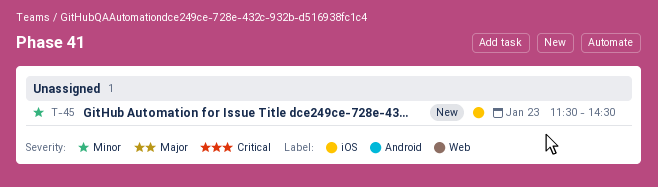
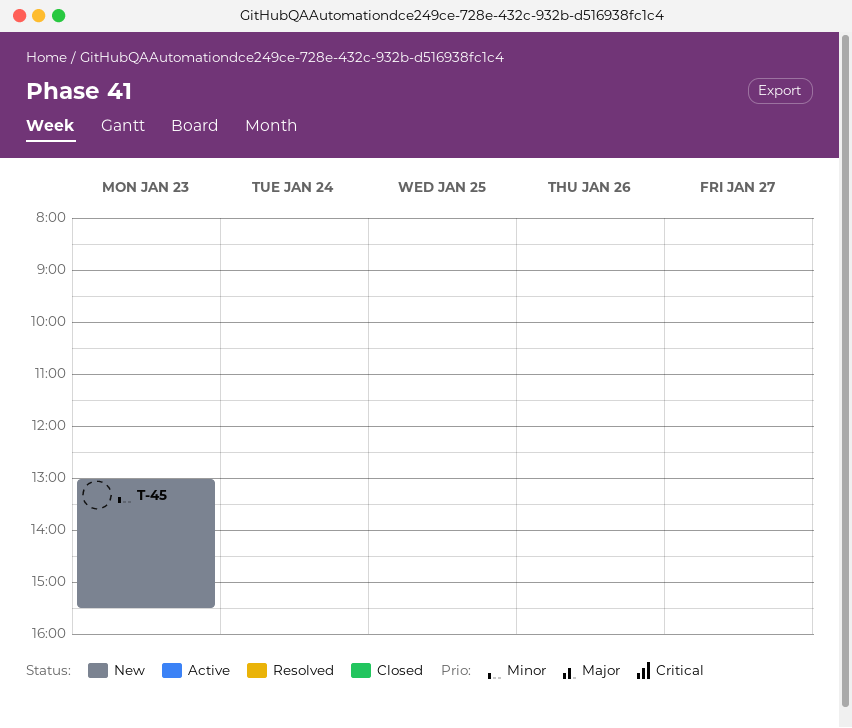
T-45, begins: 11:30 -> 13:00
T-45, ends: 14:30 -> 15:30

